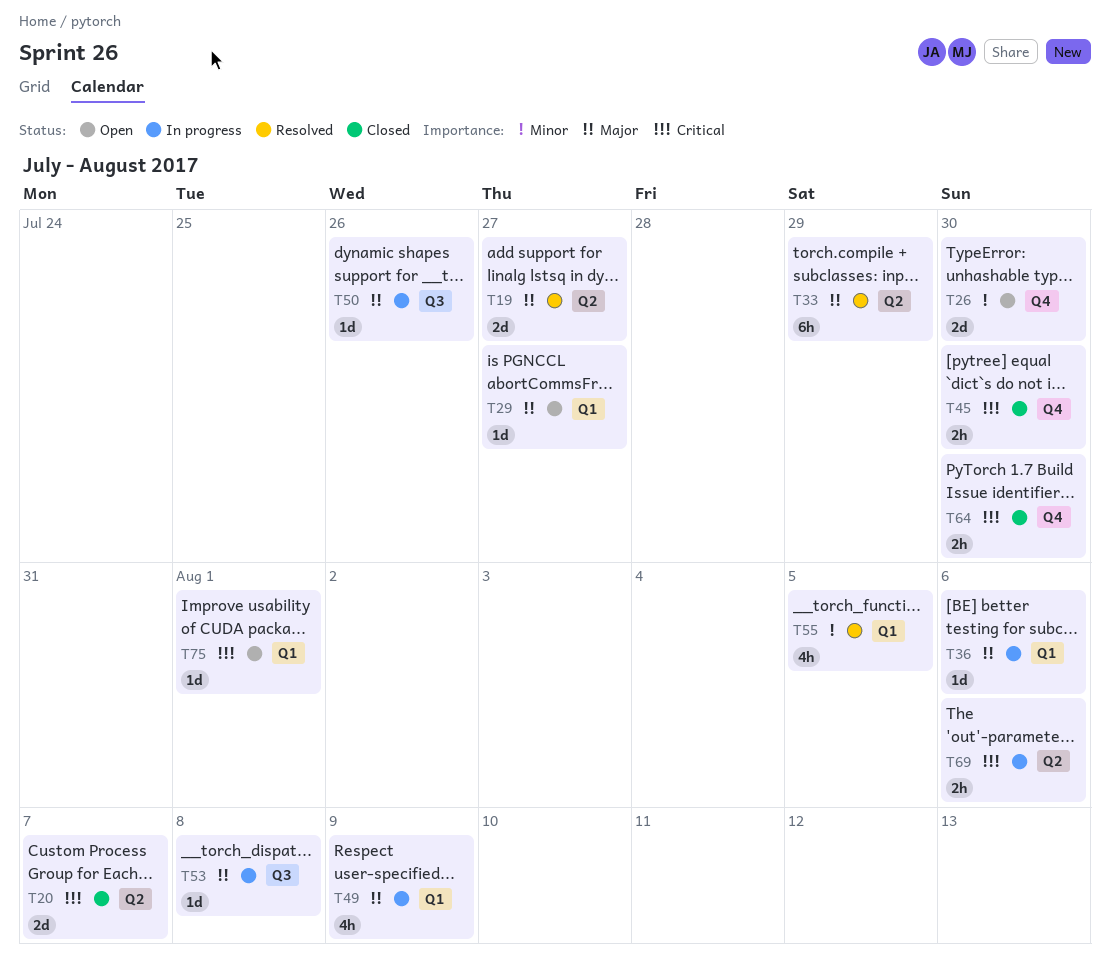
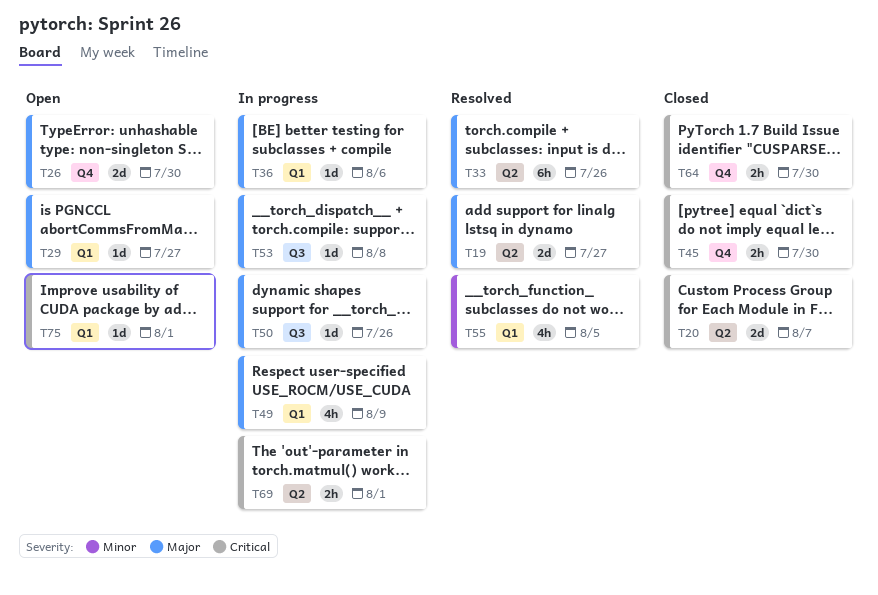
T26, priority: Minor -> Major
T33, due: Jul 29 -> Jul 26
T69, due: Aug 6 -> Aug 1

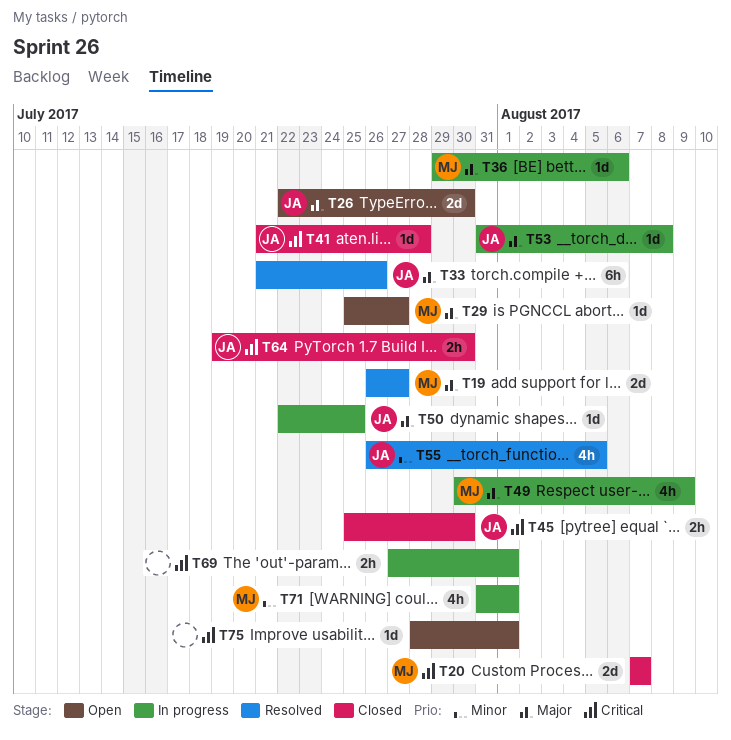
T41: none -> present
T50, due: Jul 26 -> Jul 25
T71: none -> present

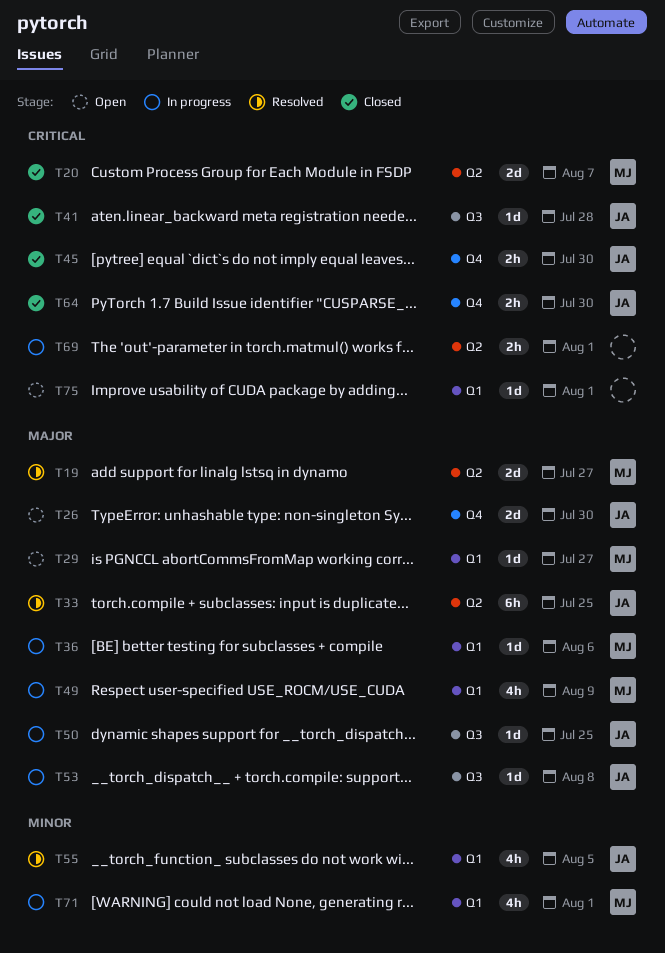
T33, due: Jul 26 -> Jul 25

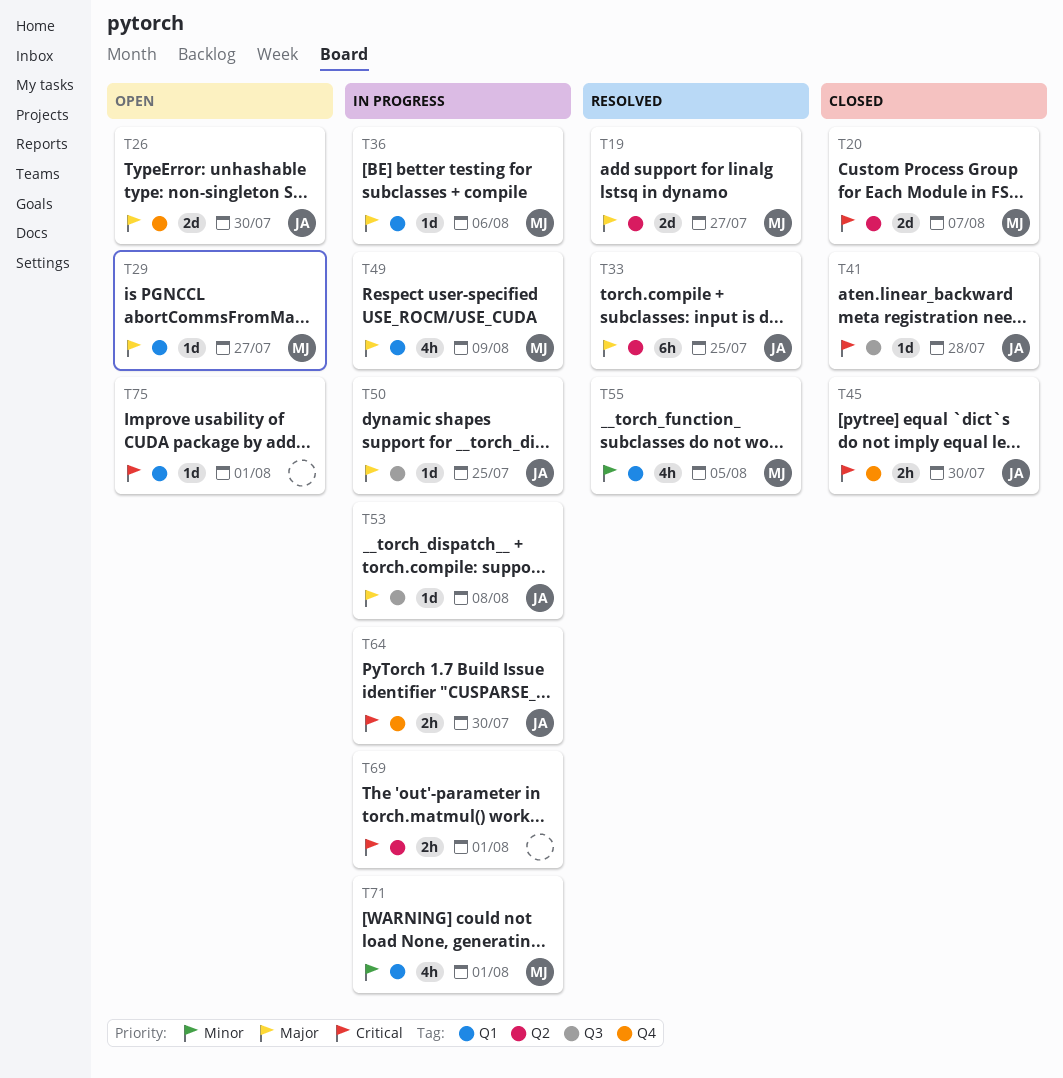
T55, owner: JA -> MJ
T64, status: Closed -> In progress

